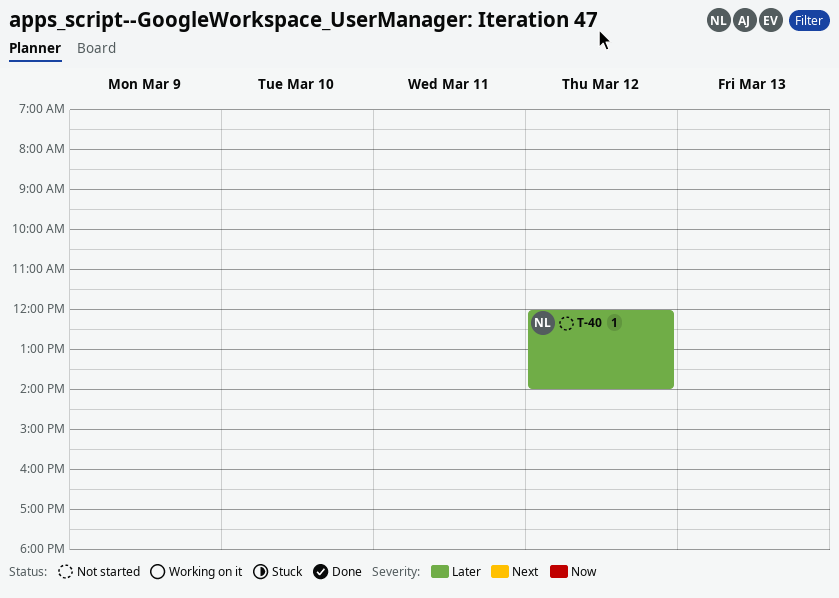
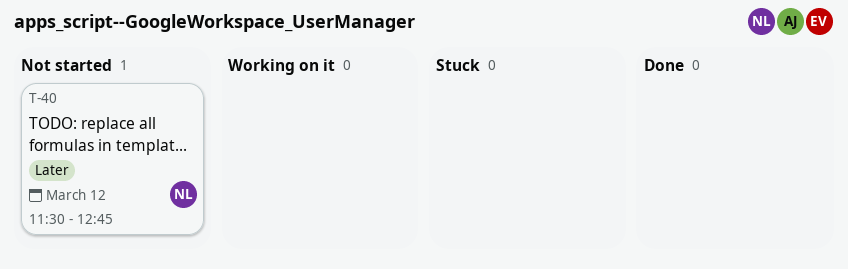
T-40, begins: 12:00 -> 11:30
T-40, ends: 14:00 -> 12:45

